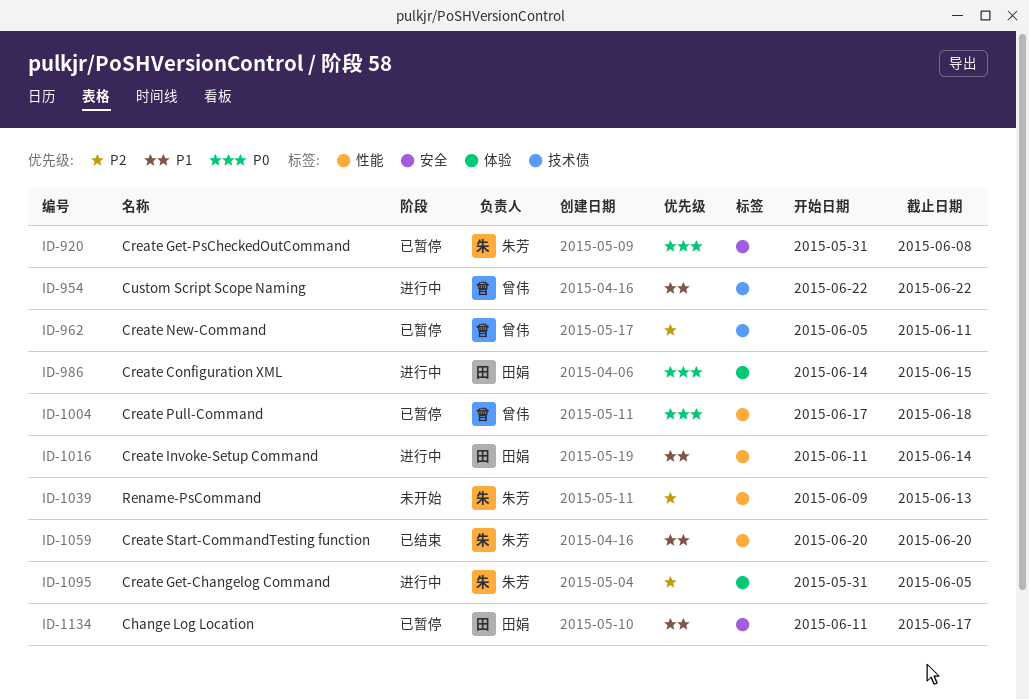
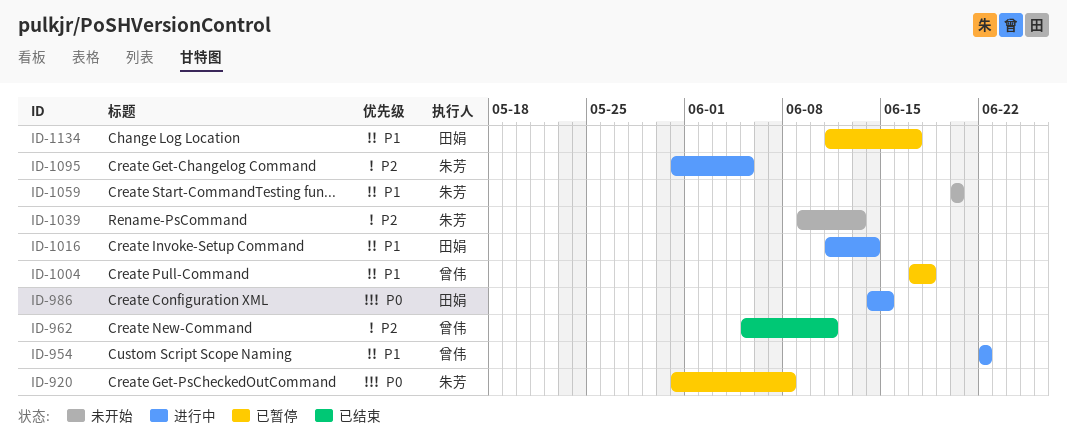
ID-962, status: 已暂停 -> 已结束
ID-1004, priority: P0 -> P1
ID-1059, status: 已结束 -> 未开始

